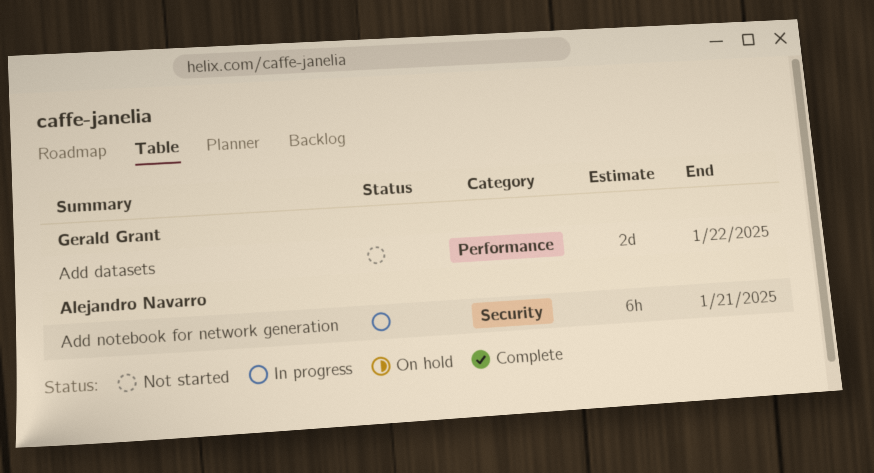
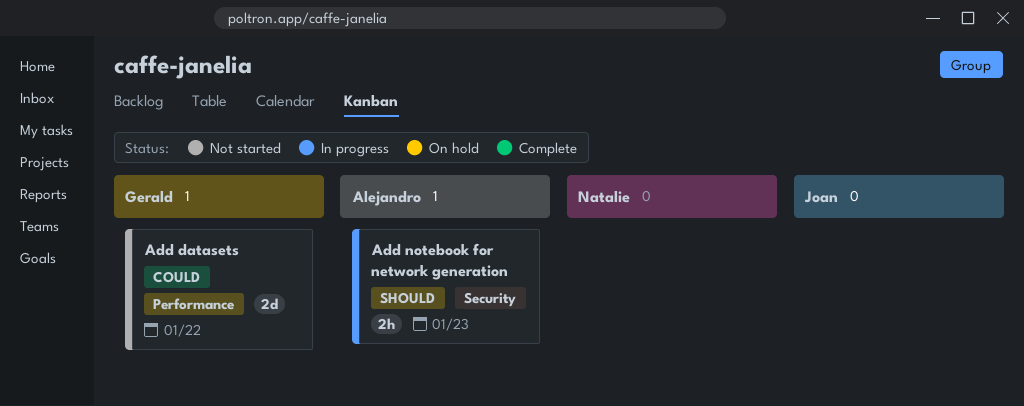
Add notebook for network generation, estimate: 6h -> 2h
Add notebook for network generation, due: Jan 21 -> Jan 23

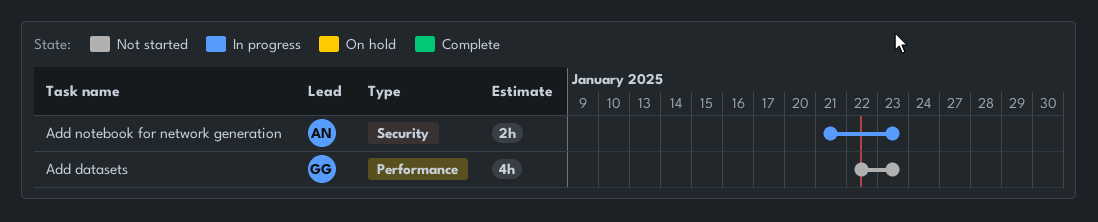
Add datasets, estimate: 2d -> 4h
Add datasets, due: Jan 22 -> Jan 23

